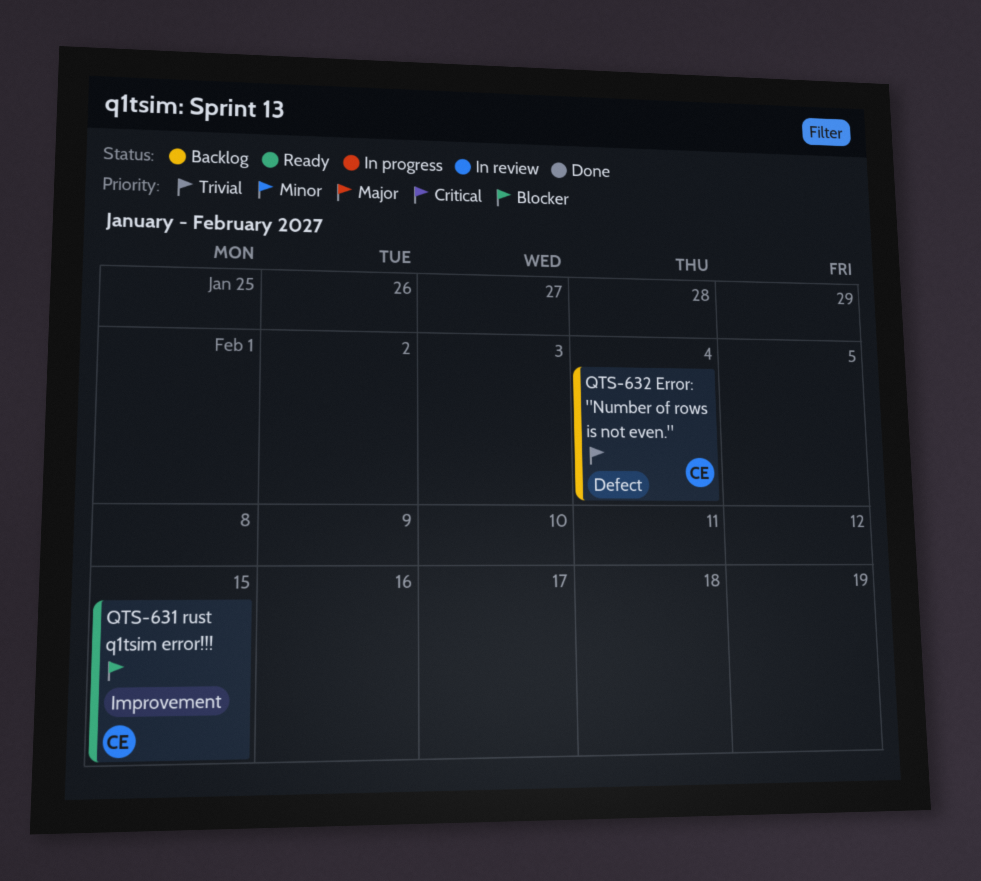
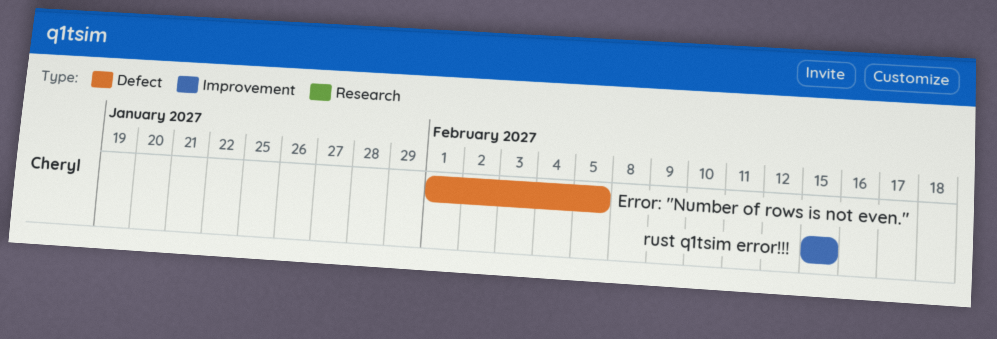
Error: "Number of rows is not even.", due: Feb 4 -> Feb 5

